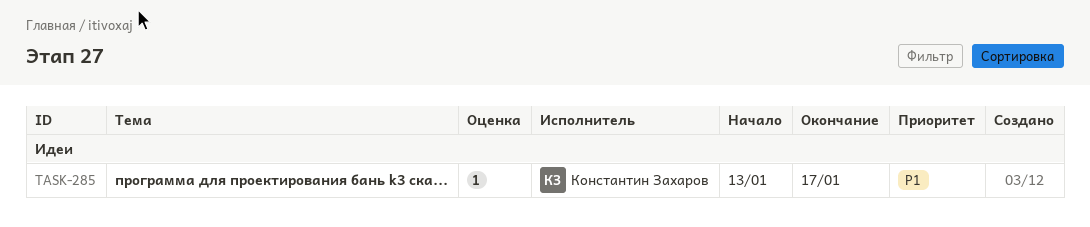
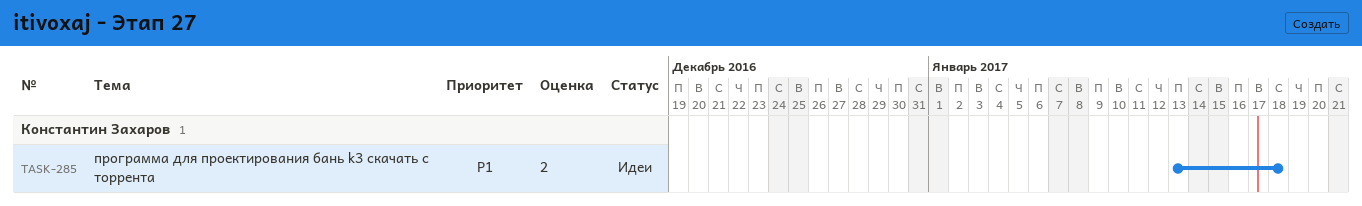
TASK-285, estimate: 1 -> 2
TASK-285, due: Jan 17 -> Jan 18

